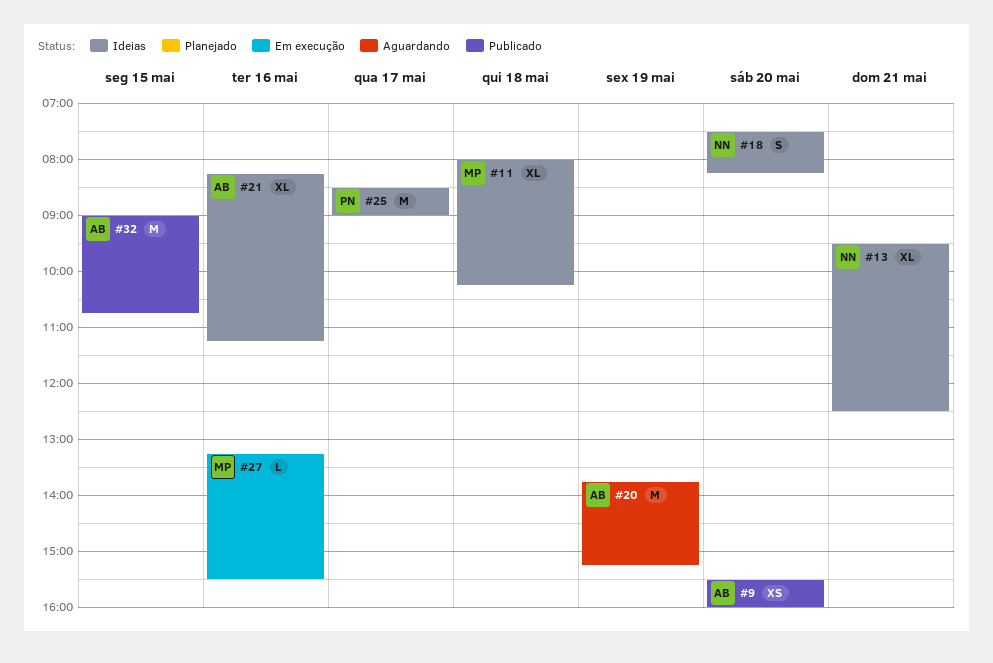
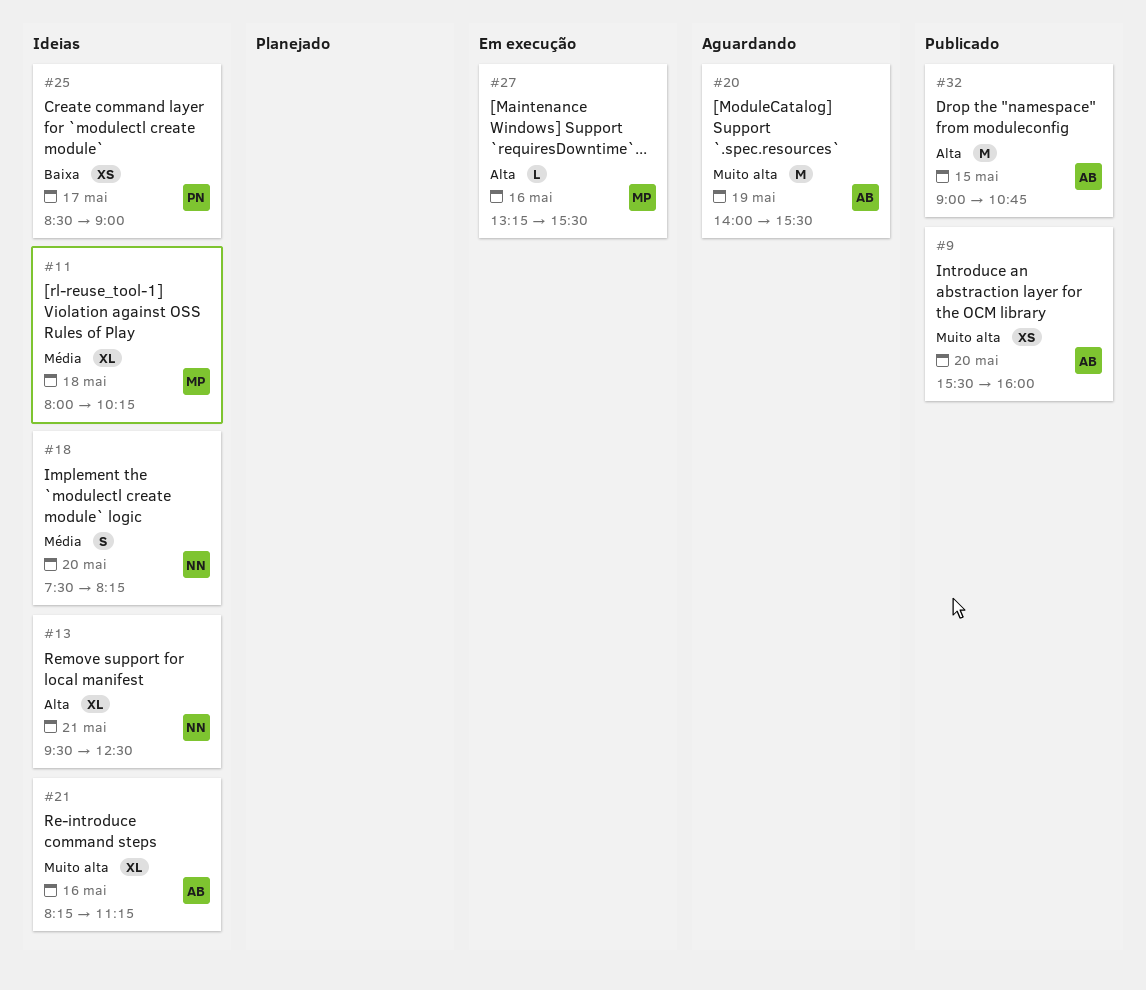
#20, begins: 13:45 -> 14:00
#20, ends: 15:15 -> 15:30
#25, estimate: M -> XS

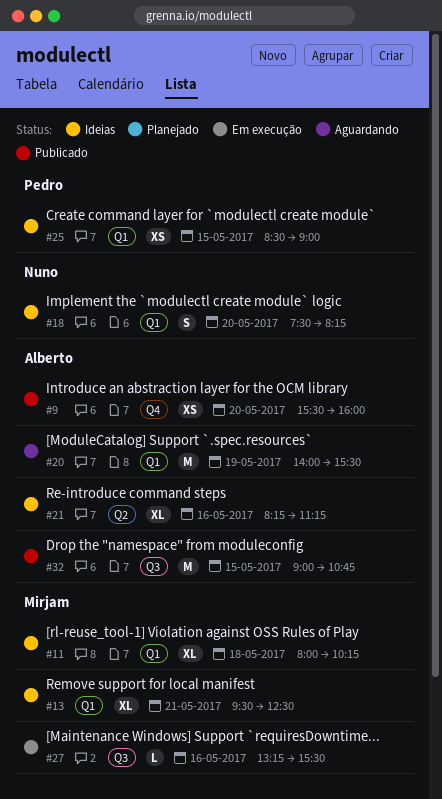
#13, owner: Nuno -> Mirjam
#25, day: May 17 -> May 15

